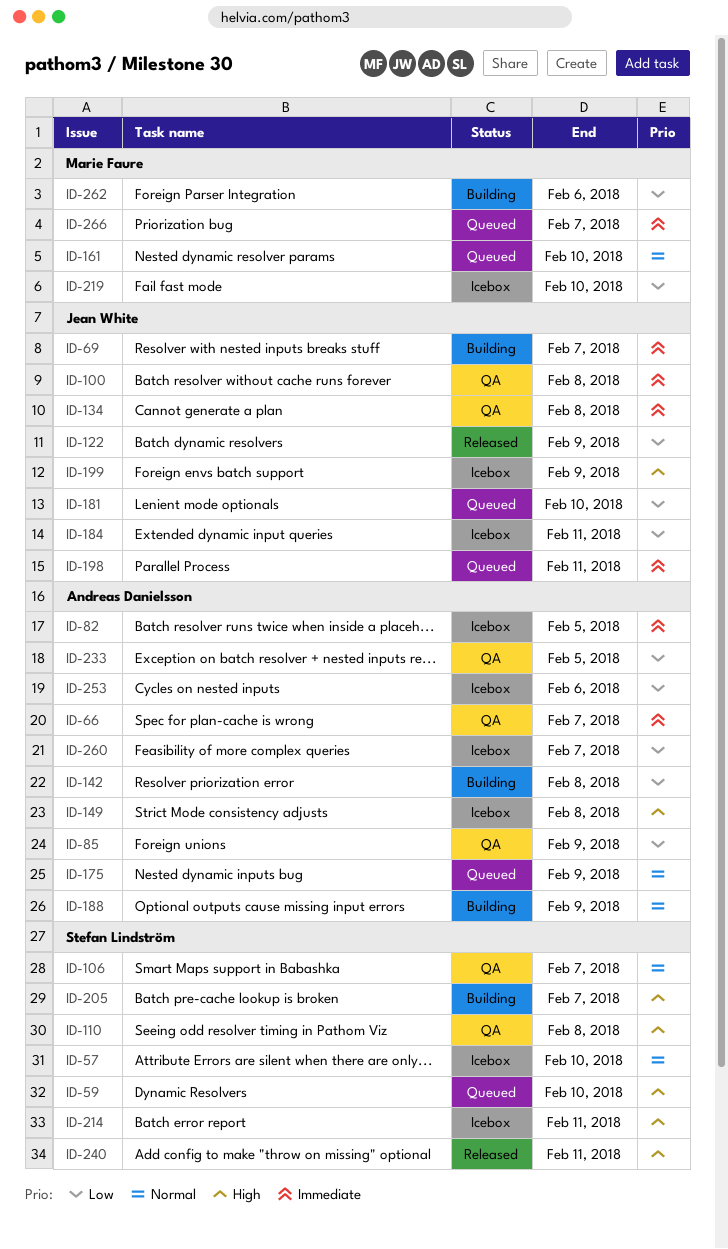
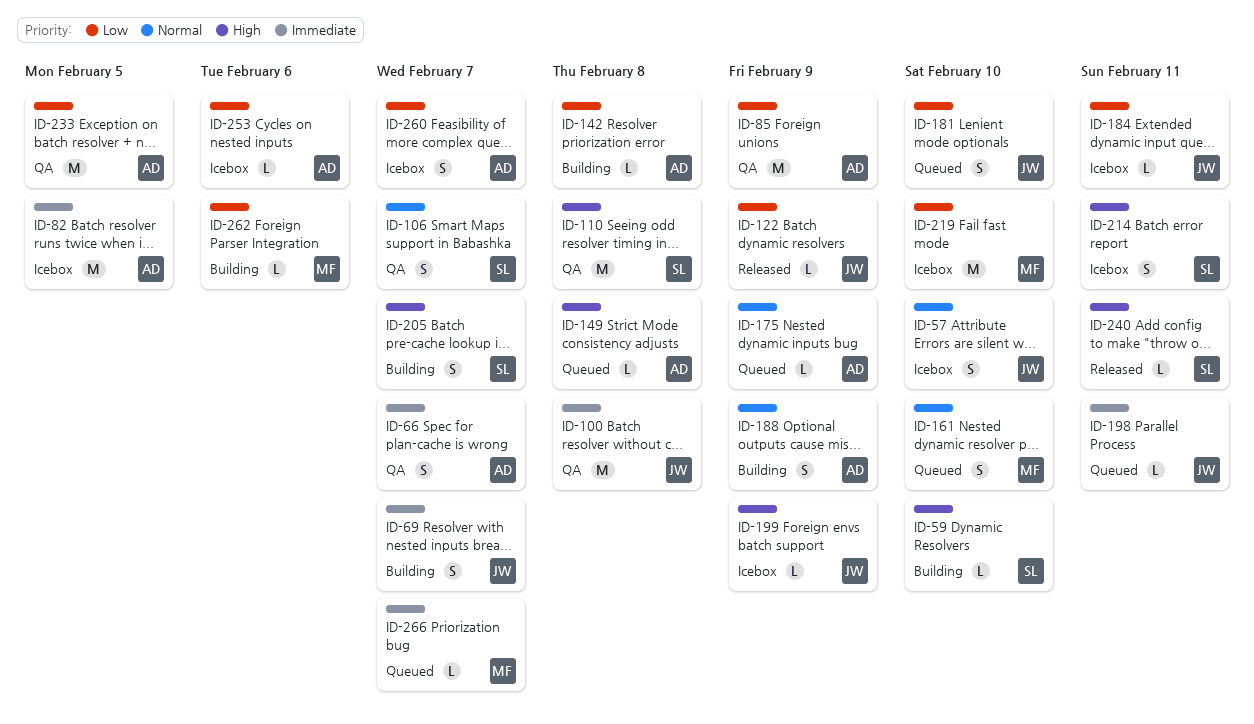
ID-57, owner: Stefan Lindström -> Jean White
ID-59, status: Queued -> Building
ID-134: present -> none
ID-149, status: Icebox -> Queued

